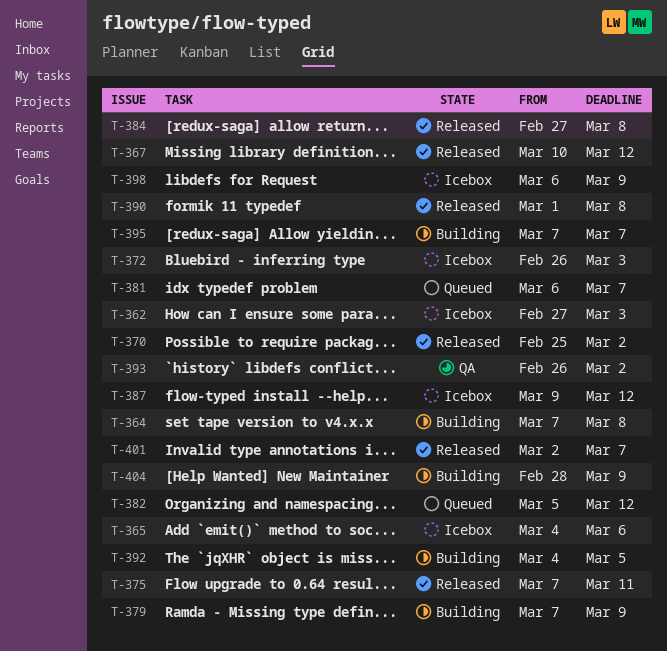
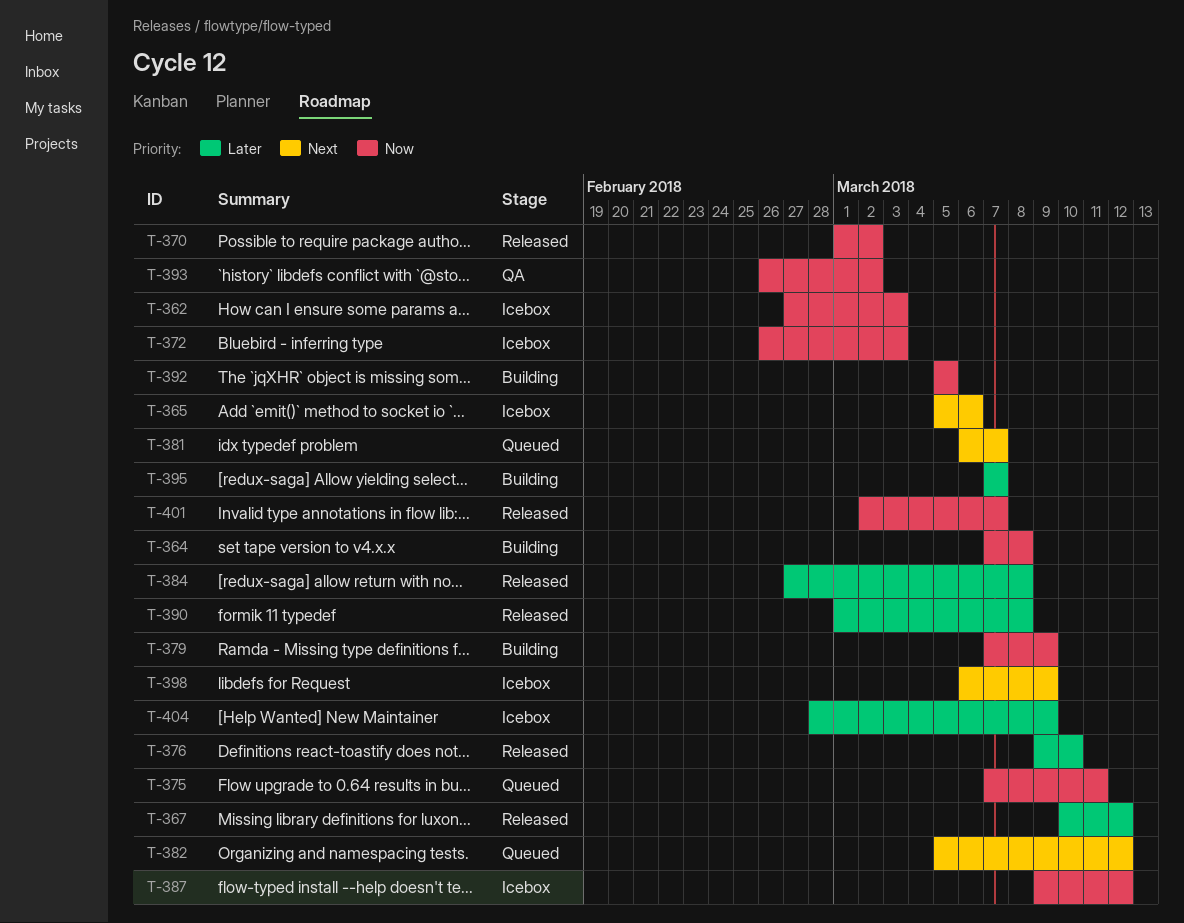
T-365, start: Mar 4 -> Mar 5
T-370, start: Feb 25 -> Mar 1
T-375, status: Released -> Queued
T-376: none -> present
T-392, start: Mar 4 -> Mar 5
T-404, status: Building -> Icebox

